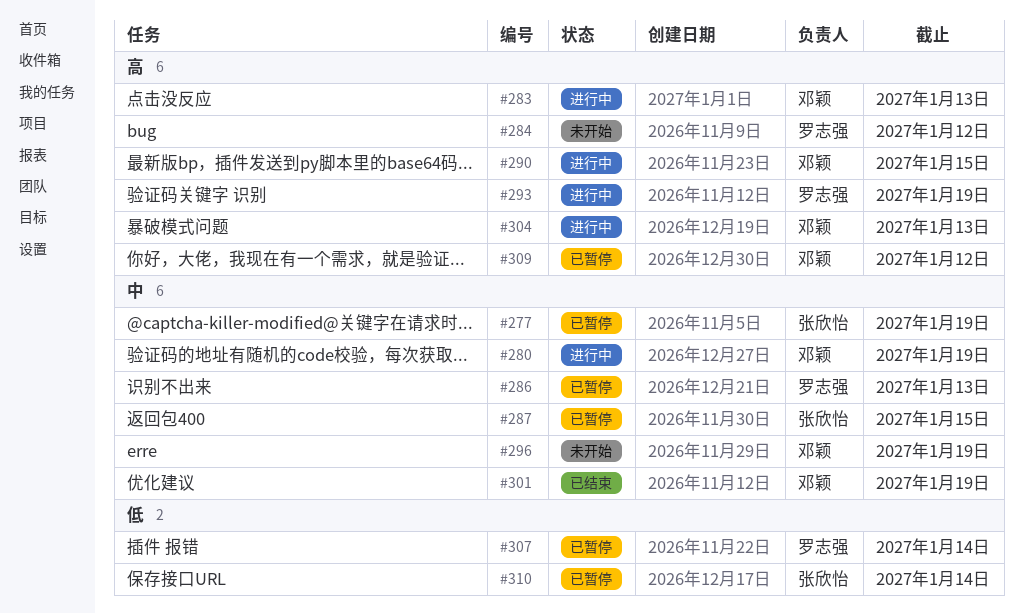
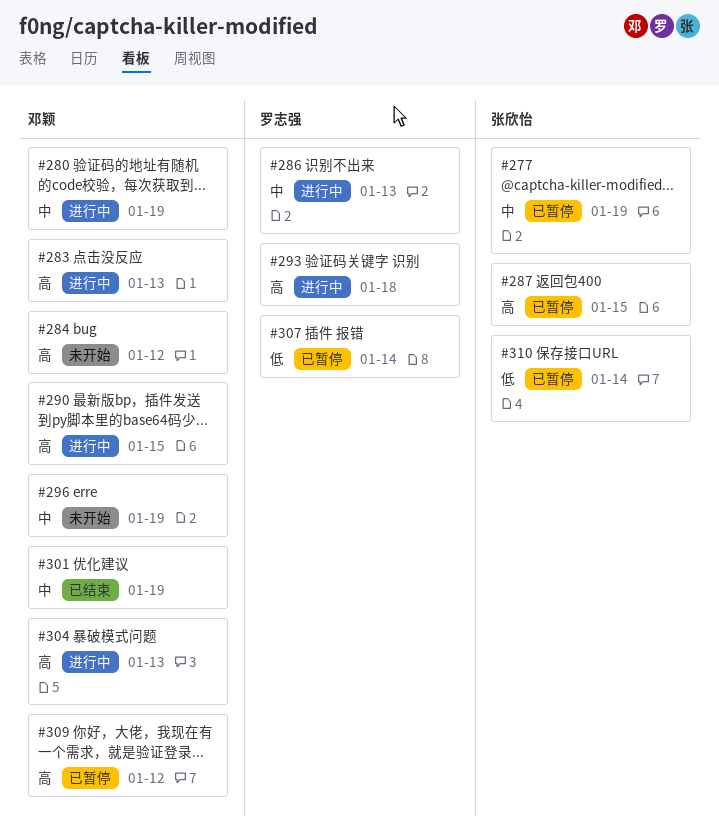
#284, owner: 罗志强 -> 邓颖
#286, status: 已暂停 -> 进行中
#287, priority: 中 -> 高
#293, due: Jan 19 -> Jan 18

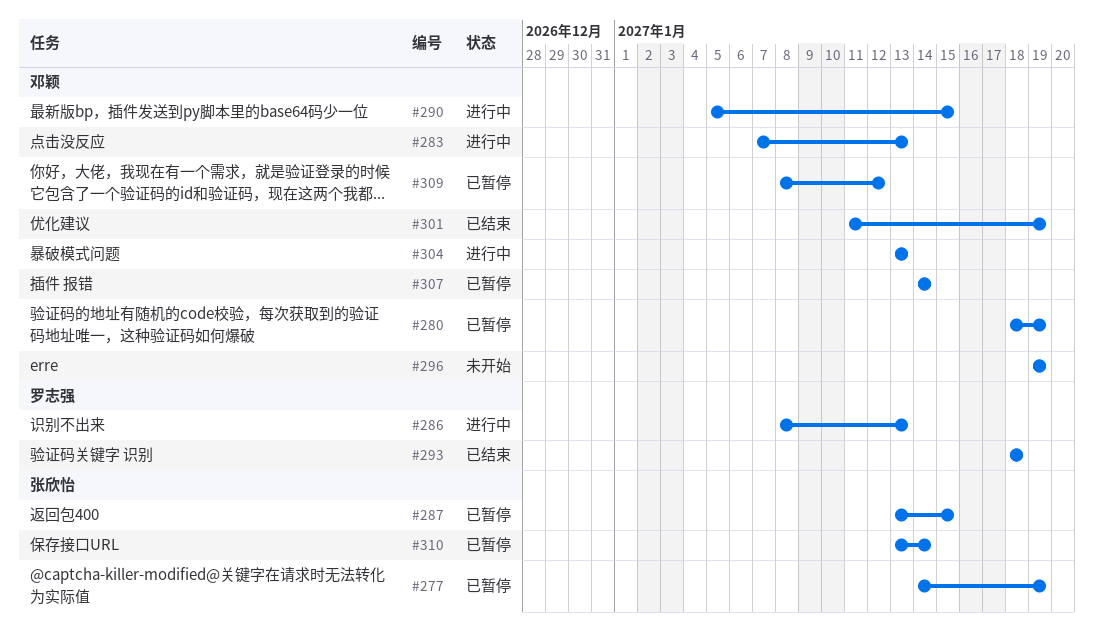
#280, status: 进行中 -> 已暂停
#284: present -> none
#293, status: 进行中 -> 已结束
#307, owner: 罗志强 -> 邓颖

